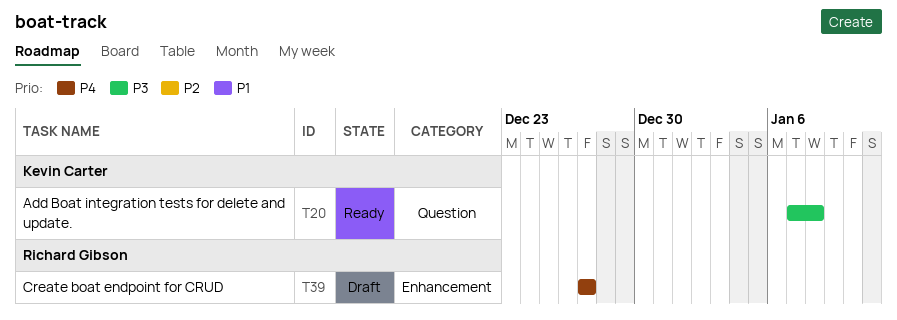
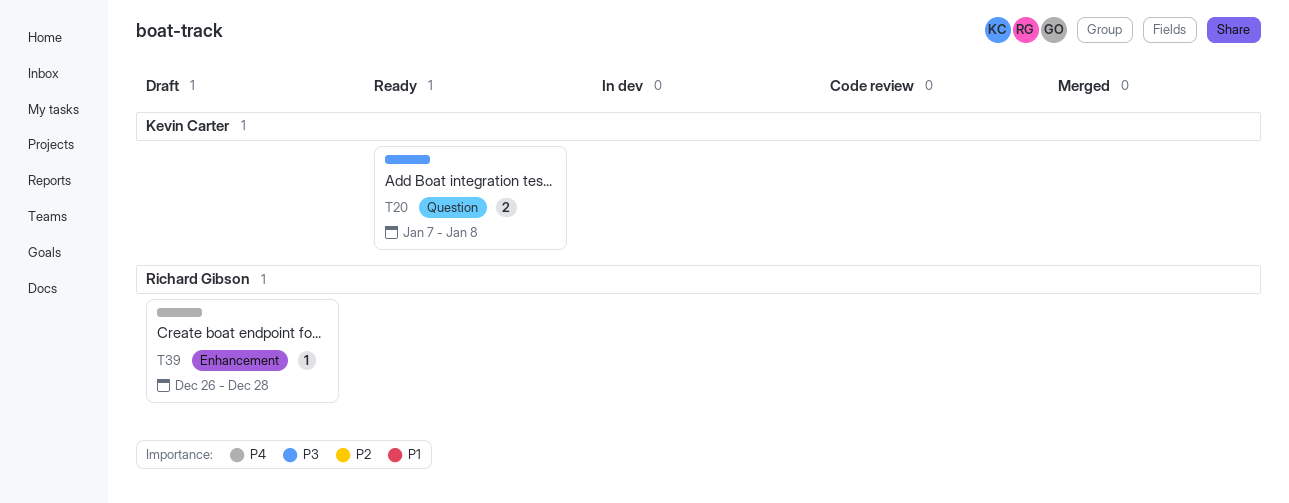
T39, start: Dec 27 -> Dec 26
T39, due: Dec 27 -> Dec 28

